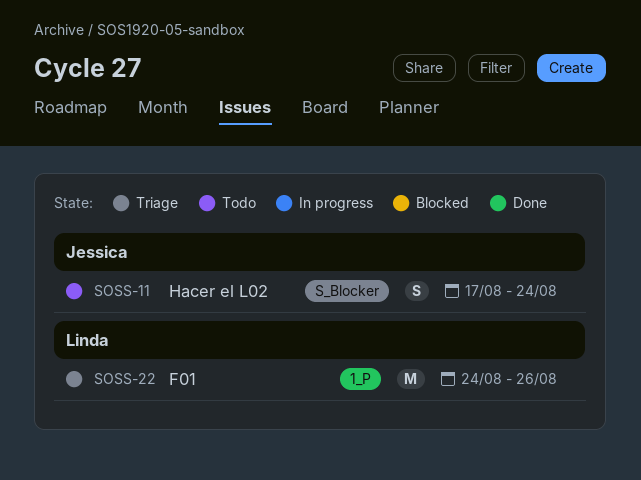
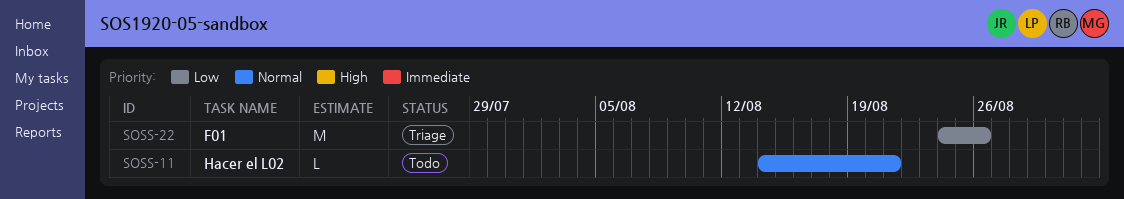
SOSS-11, estimate: S -> L
SOSS-11, start: Aug 17 -> Aug 14
SOSS-11, due: Aug 24 -> Aug 21

